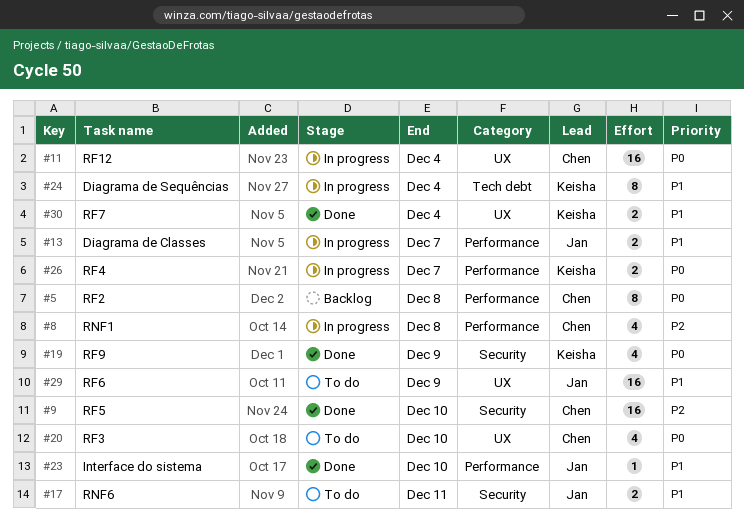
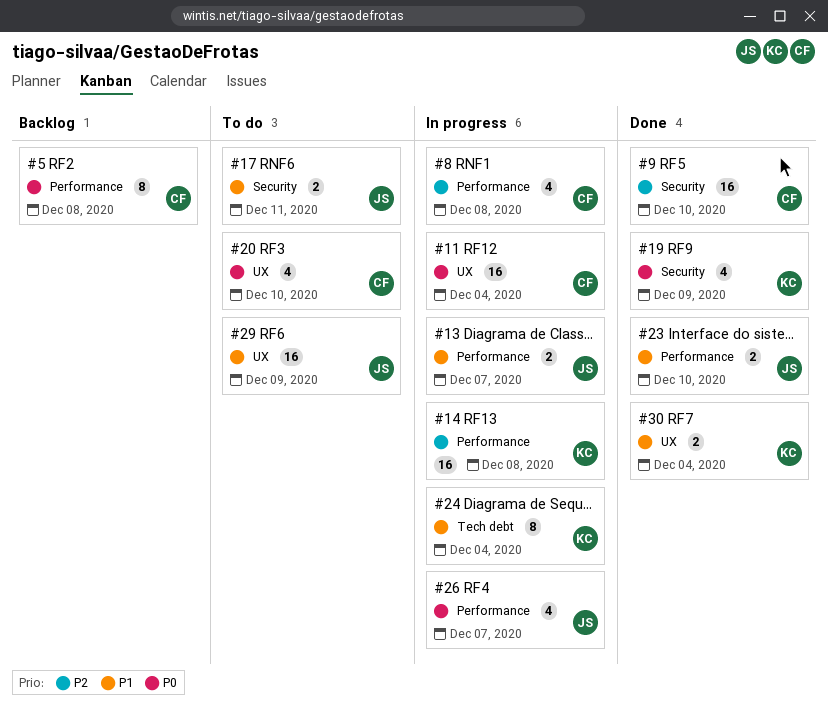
#14: none -> present
#23, estimate: 1 -> 2
#26, owner: Keisha -> Jan
#26, estimate: 2 -> 4

